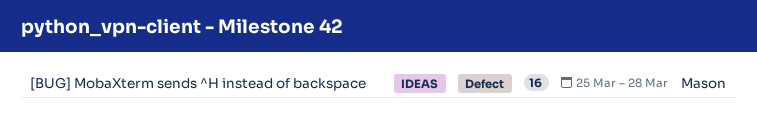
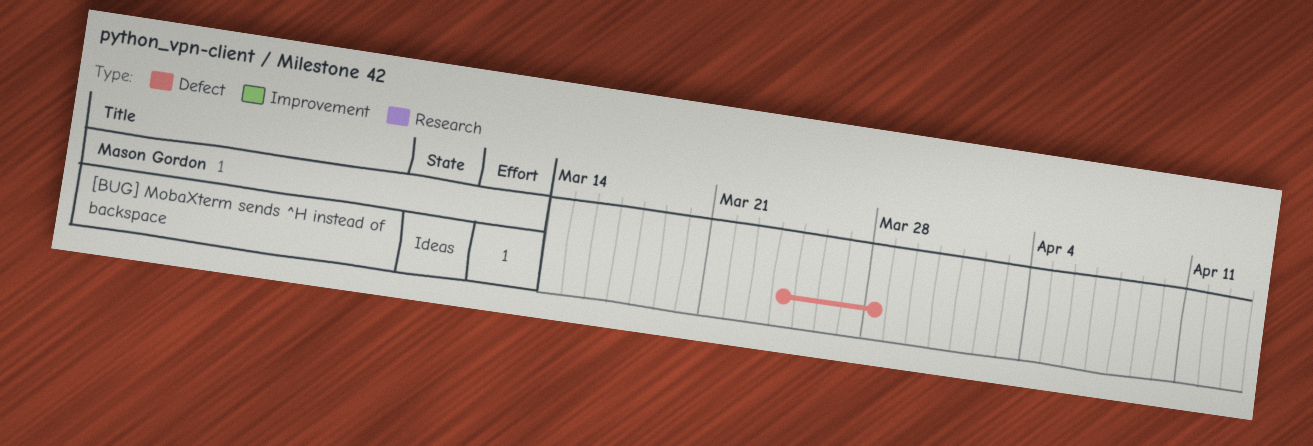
[BUG] MobaXterm sends ^H instead of backspace, estimate: 16 -> 1
[BUG] MobaXterm sends ^H instead of backspace, start: Mar 25 -> Mar 24

